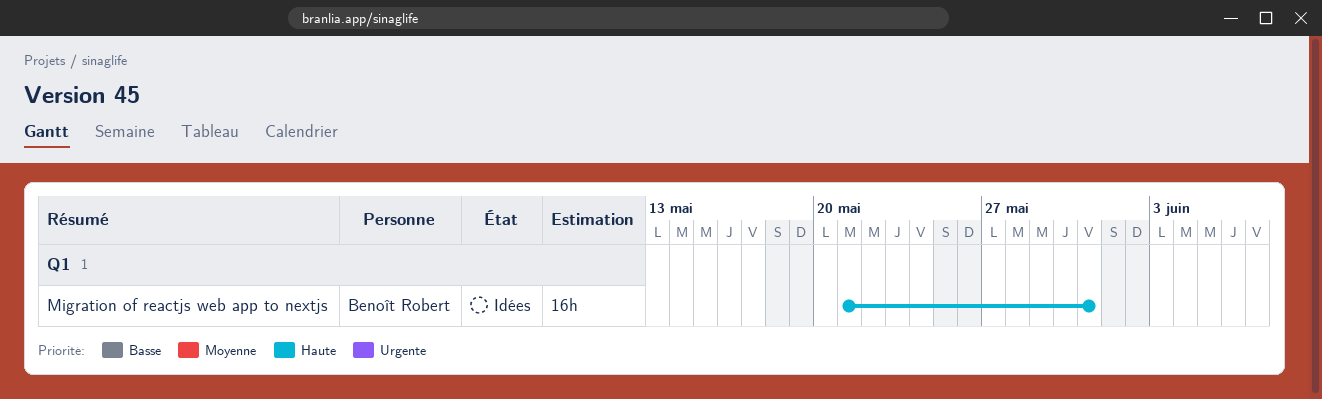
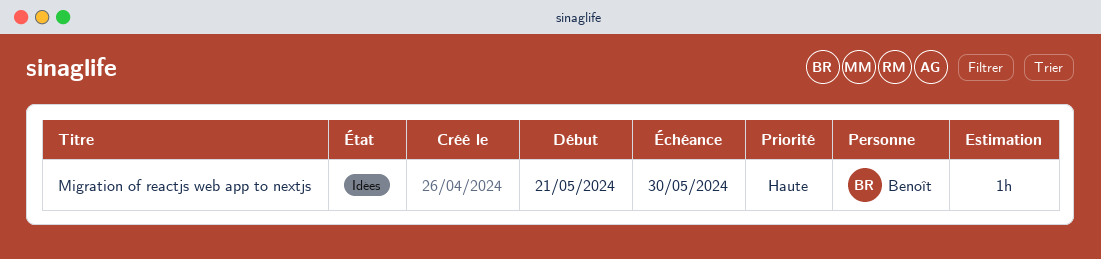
Migration of reactjs web app to nextjs, estimate: 16h -> 1h
Migration of reactjs web app to nextjs, due: May 31 -> May 30

